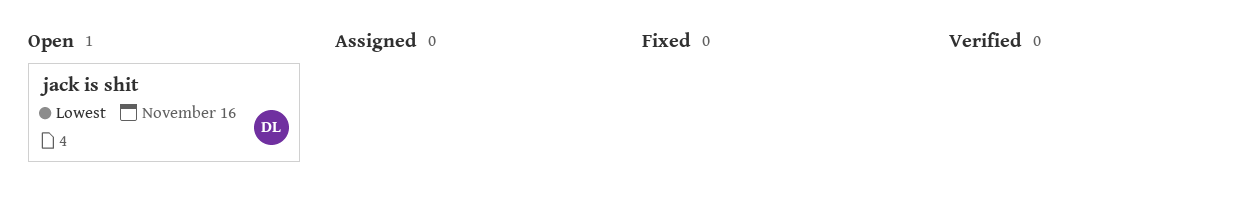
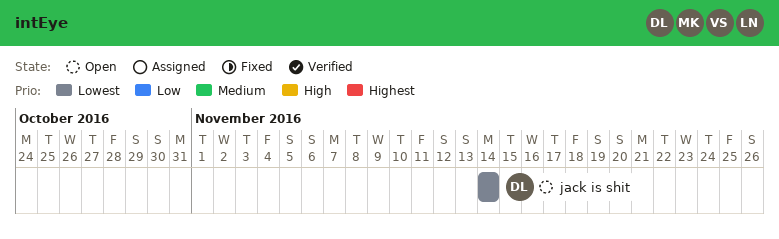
jack is shit, due: Nov 16 -> Nov 14

